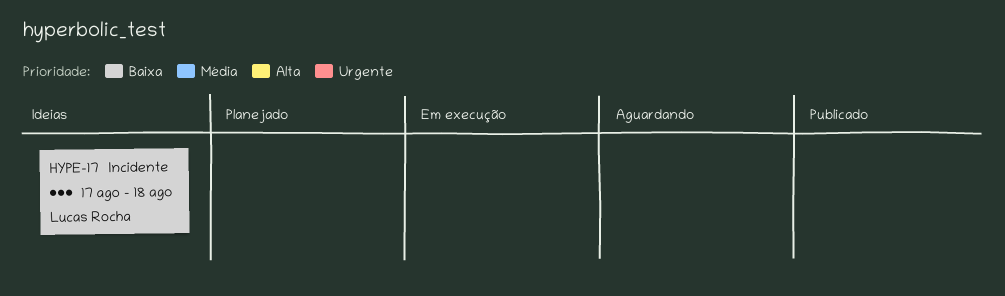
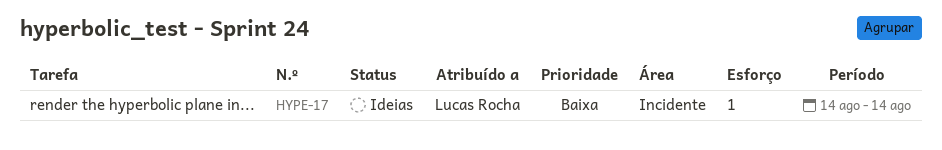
HYPE-17, estimate: 3 -> 1
HYPE-17, start: Aug 17 -> Aug 14
HYPE-17, due: Aug 18 -> Aug 14

